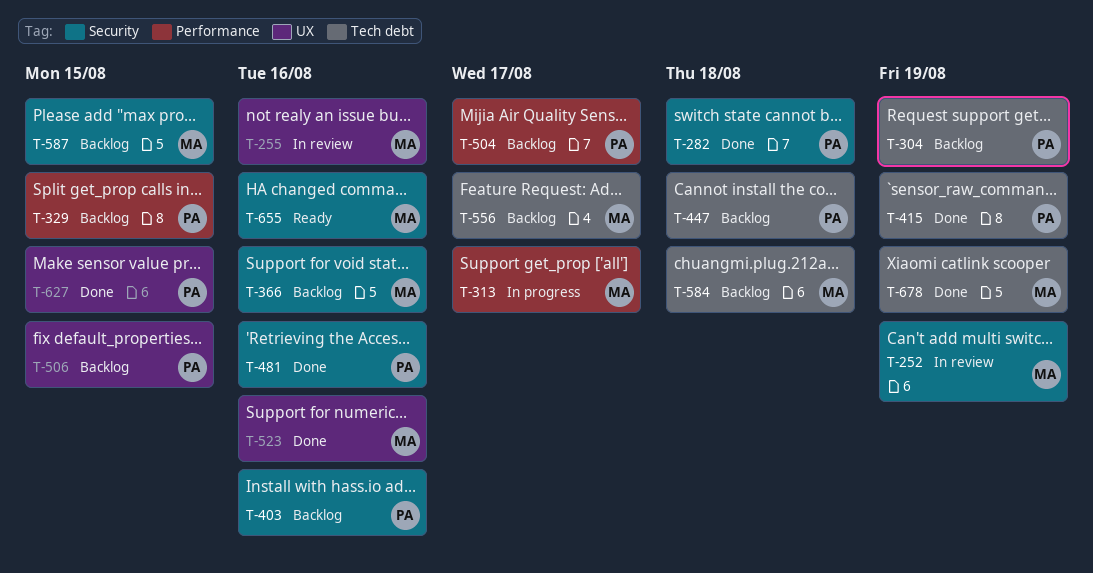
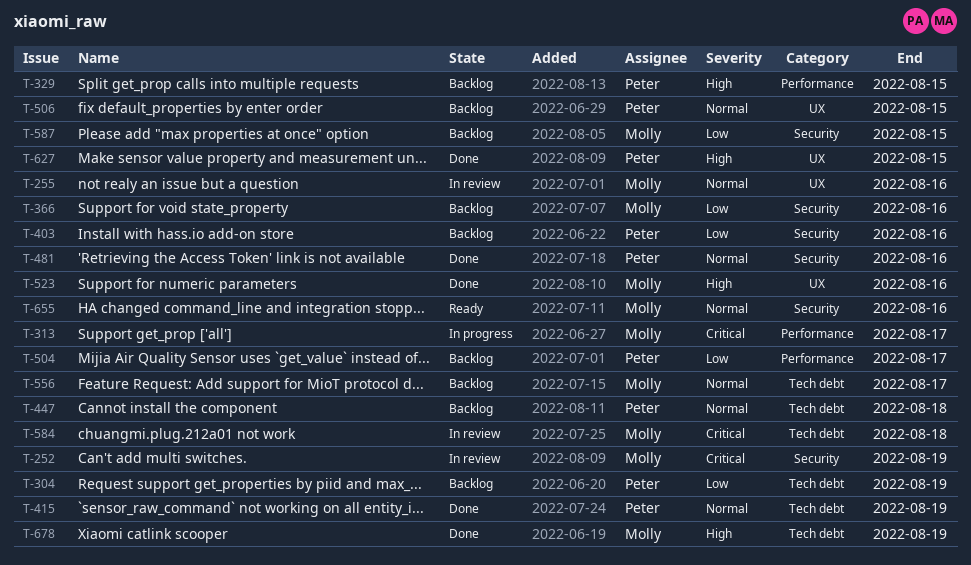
T-282: present -> none
T-584, status: Backlog -> In review

